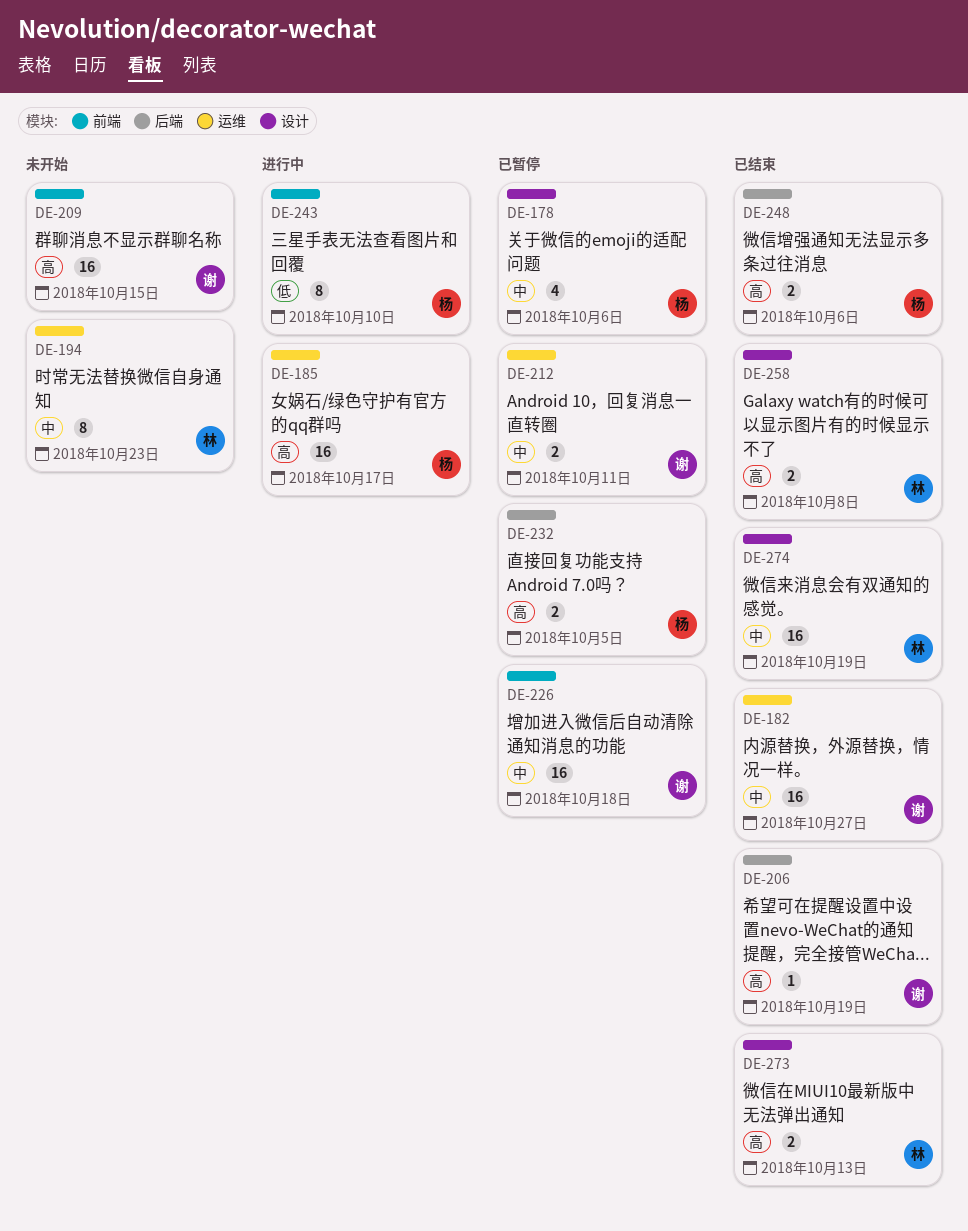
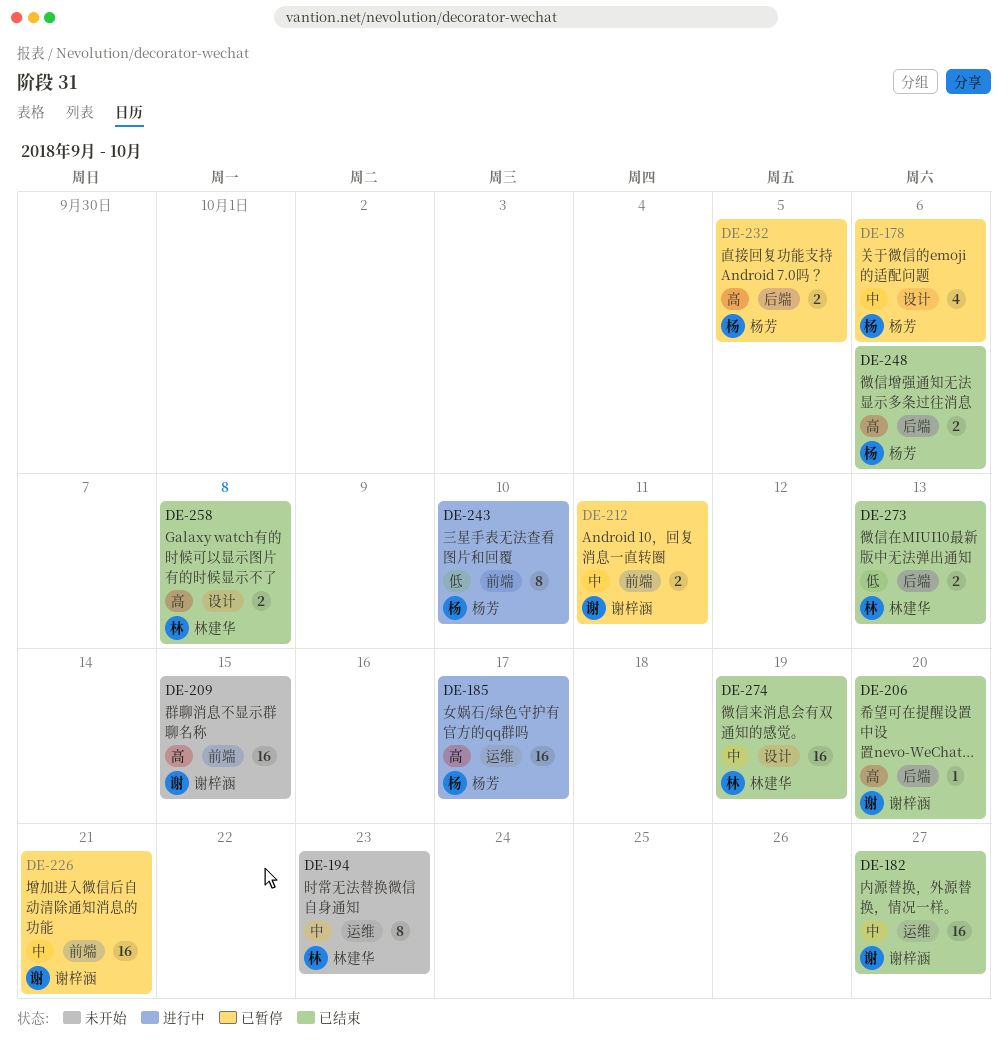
DE-206, due: Oct 19 -> Oct 20
DE-212, label: 运维 -> 前端
DE-226, due: Oct 18 -> Oct 21
DE-273, priority: 高 -> 低
DE-273, label: 设计 -> 后端

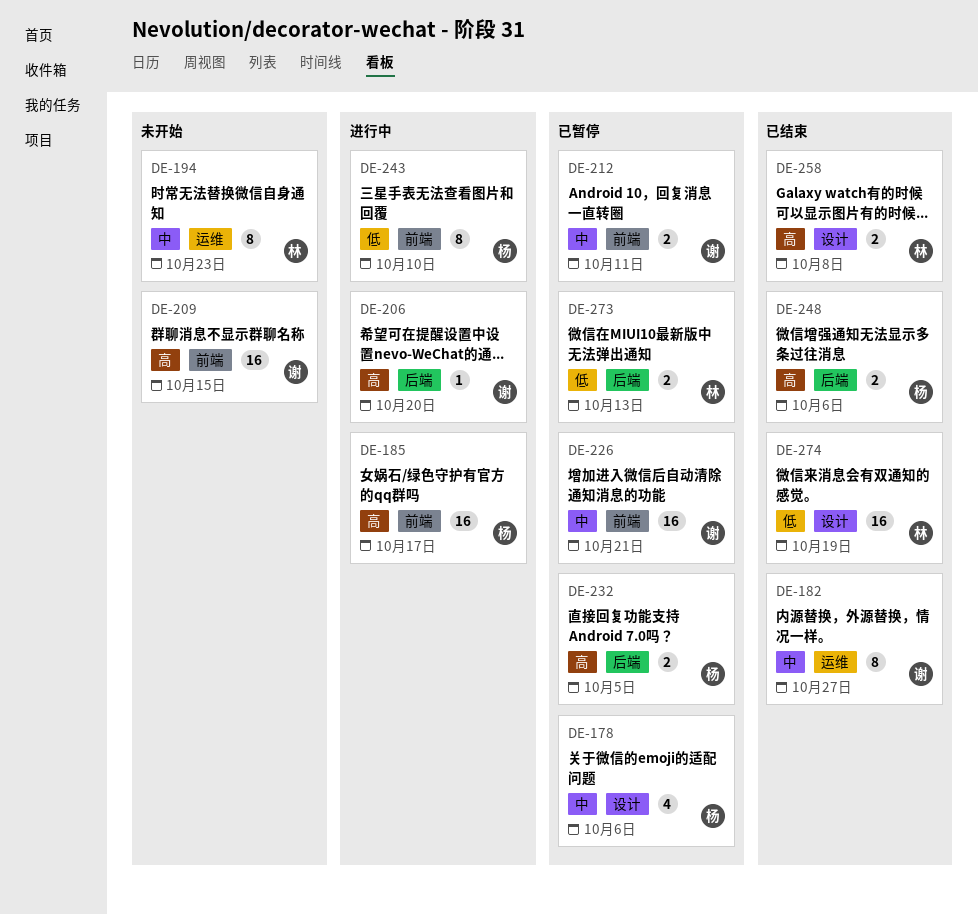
DE-182, estimate: 16 -> 8
DE-185, label: 运维 -> 前端
DE-206, status: 已结束 -> 进行中
DE-273, status: 已结束 -> 已暂停
DE-274, priority: 中 -> 低

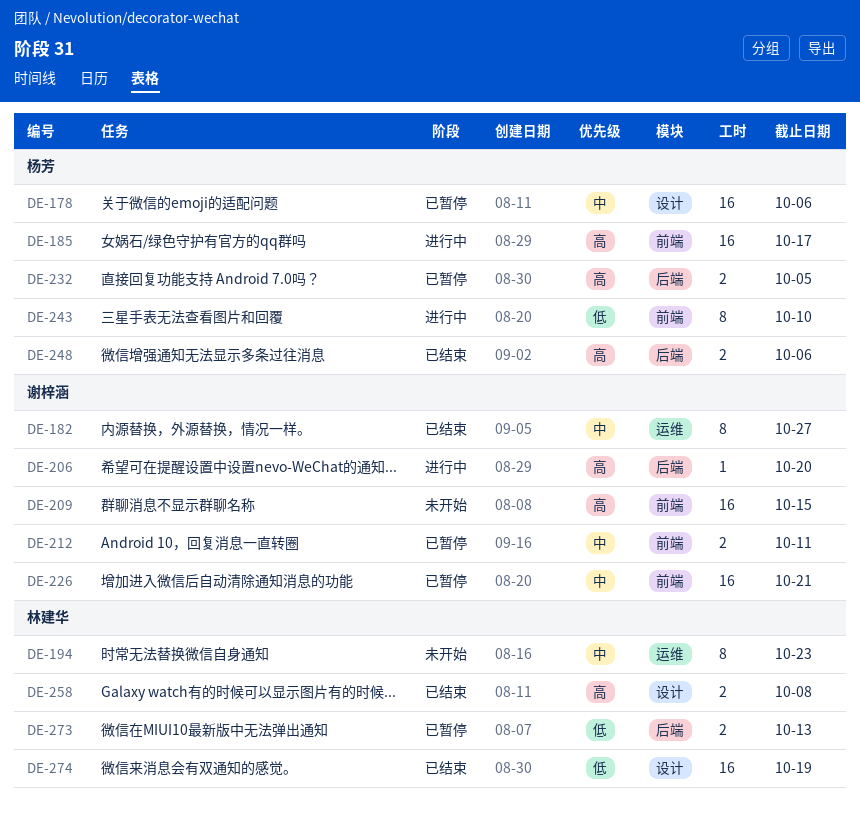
DE-178, estimate: 4 -> 16

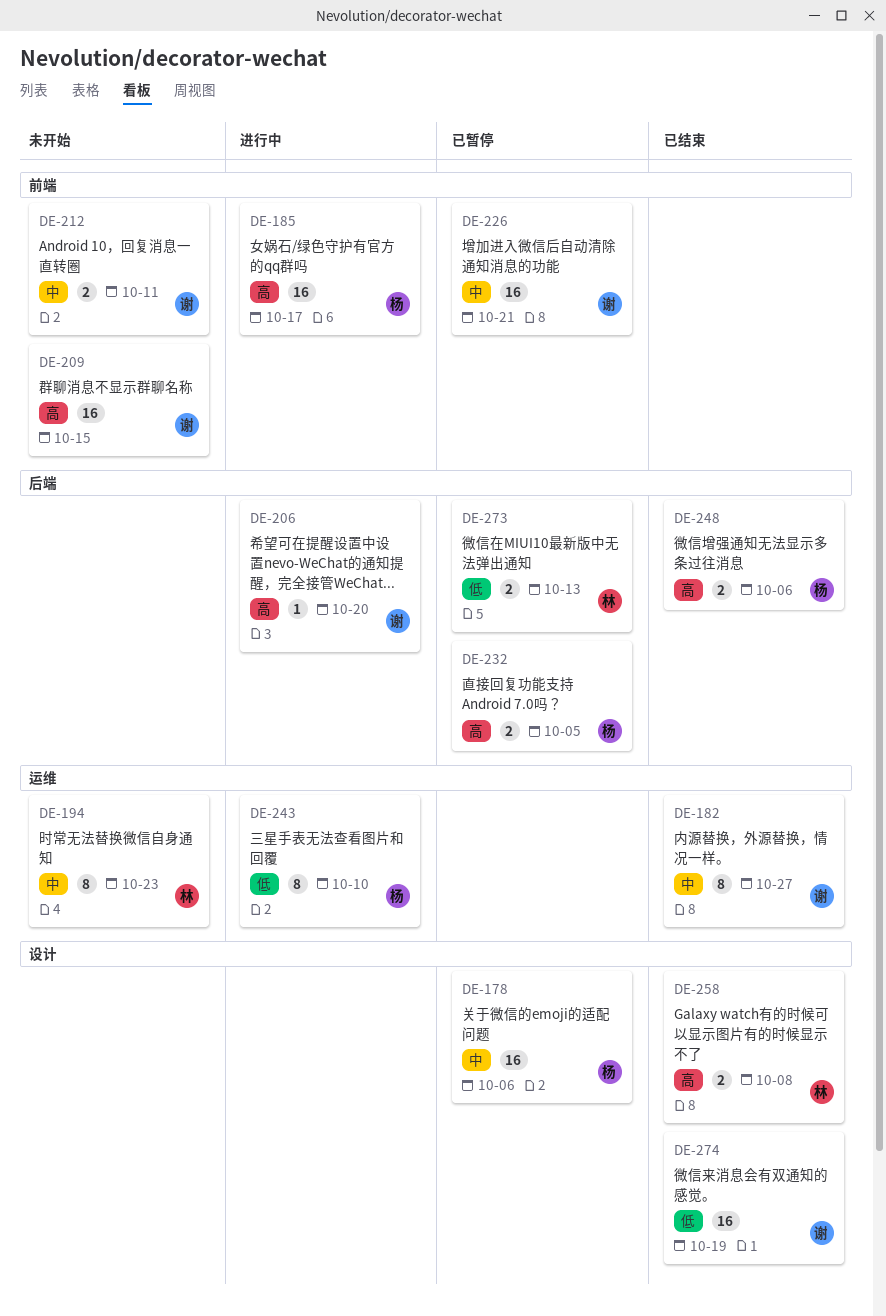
DE-212, status: 已暂停 -> 未开始
DE-243, label: 前端 -> 运维
DE-274, owner: 林建华 -> 谢梓涵

